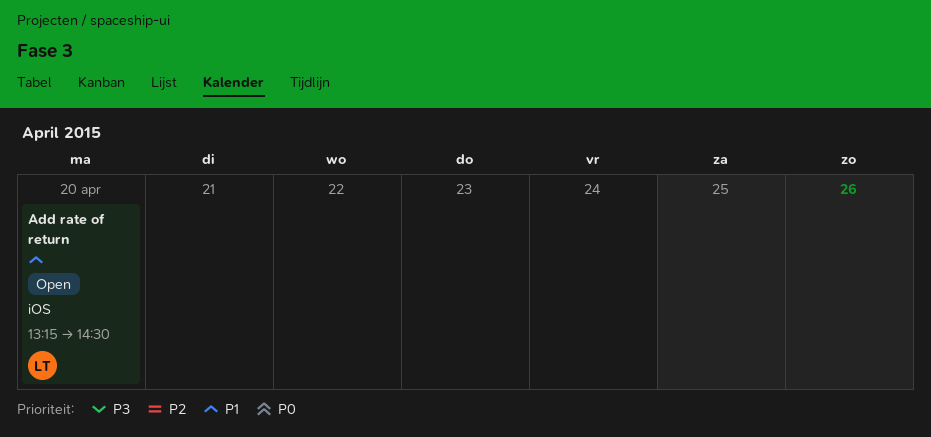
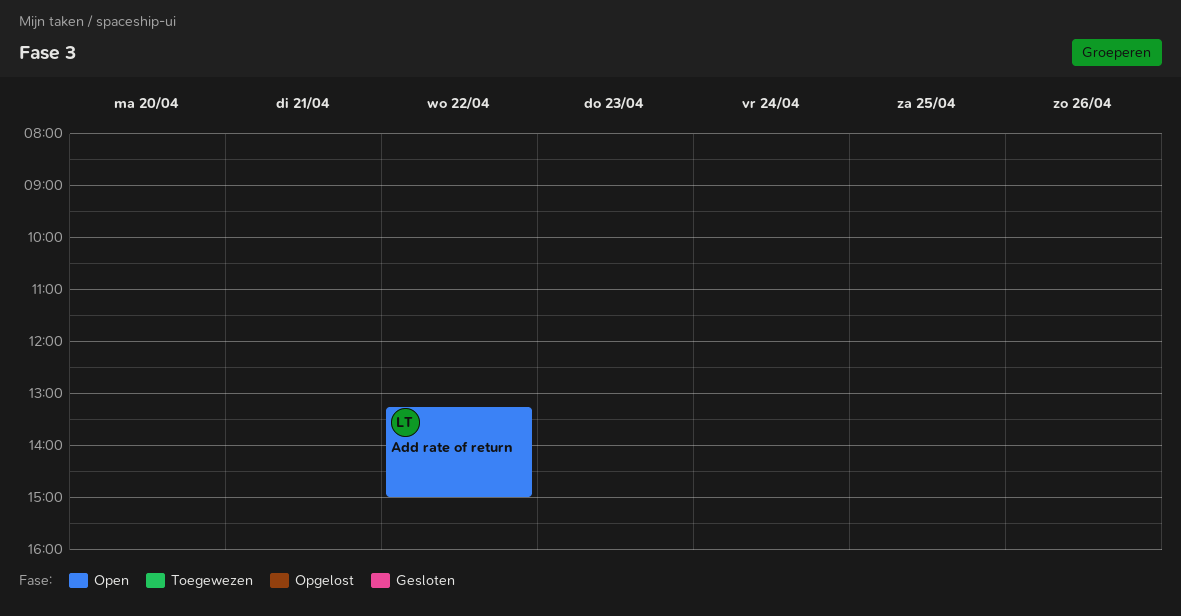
Add rate of return, day: Apr 20 -> Apr 22
Add rate of return, ends: 14:30 -> 15:00

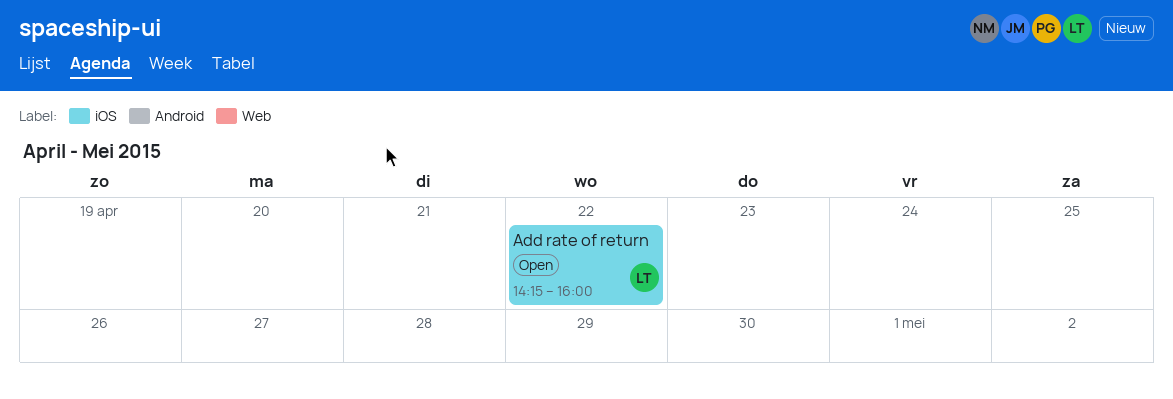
Add rate of return, begins: 13:15 -> 14:15
Add rate of return, ends: 15:00 -> 16:00

